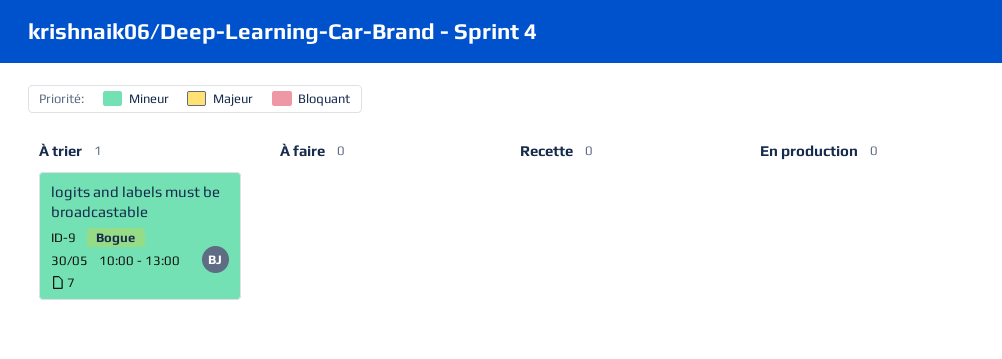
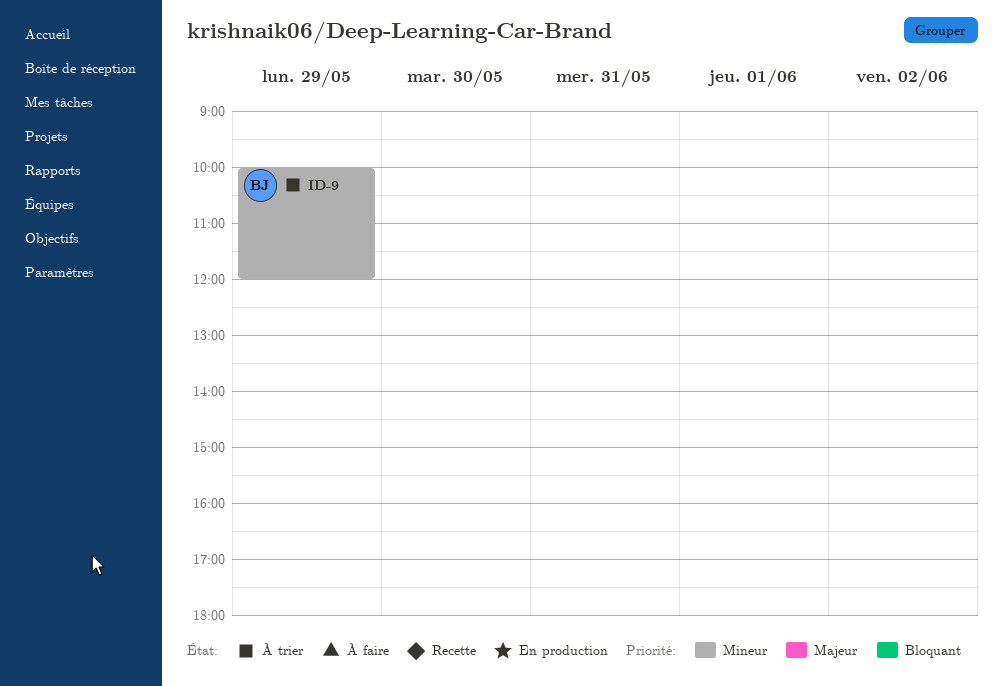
ID-9, day: May 30 -> May 29
ID-9, ends: 13:00 -> 12:00

